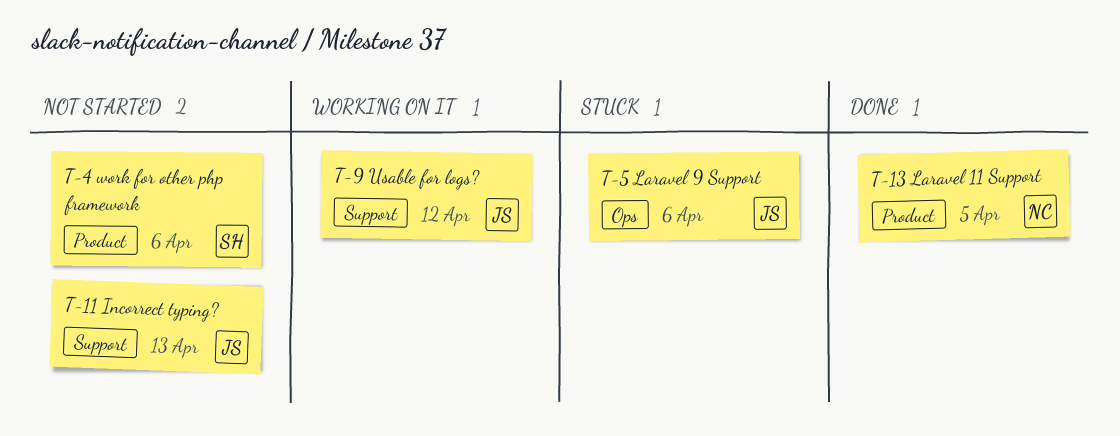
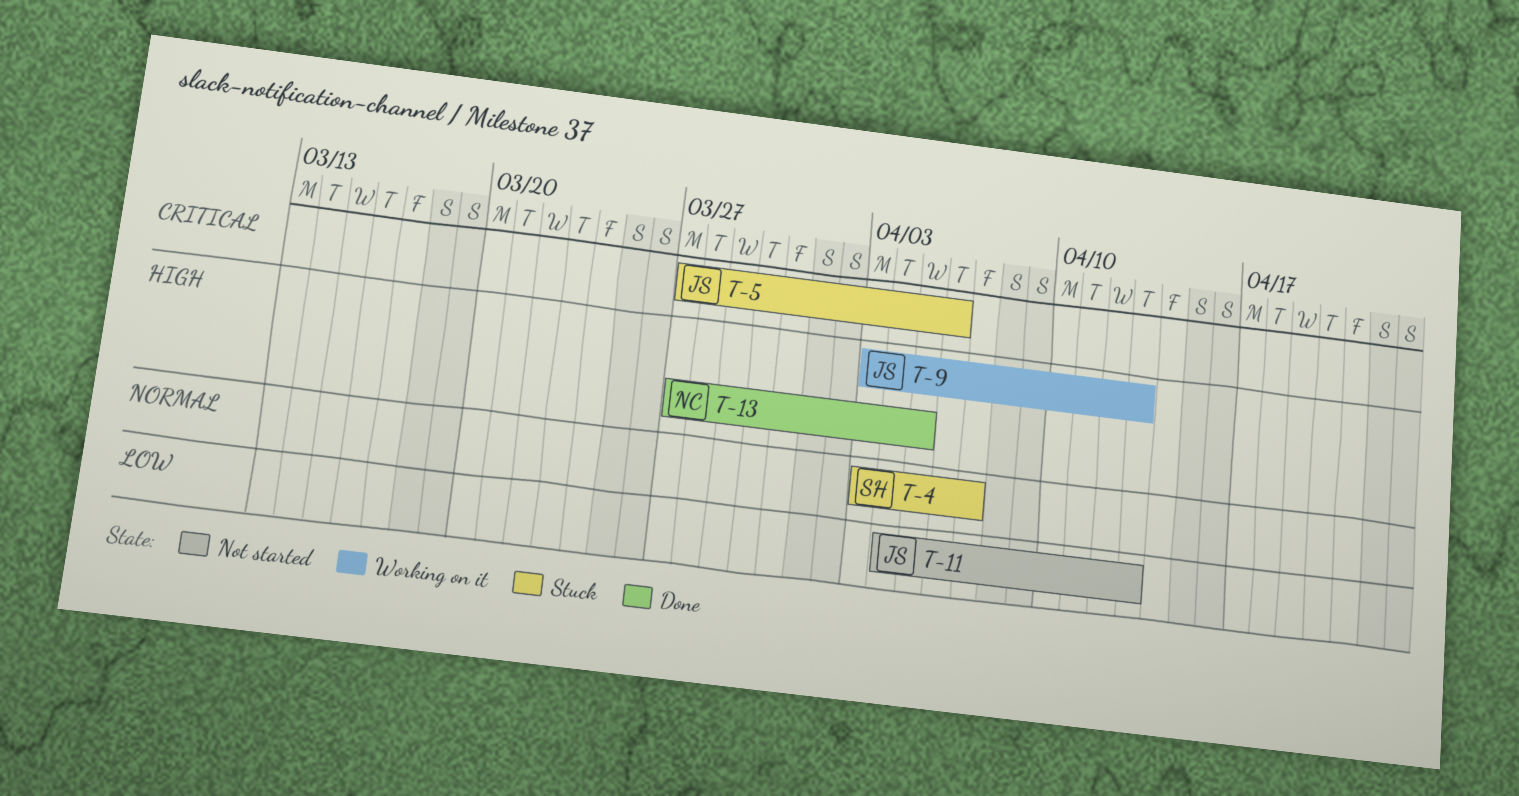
T-4, status: Not started -> Stuck
T-4, due: Apr 6 -> Apr 7
T-9, due: Apr 12 -> Apr 13

